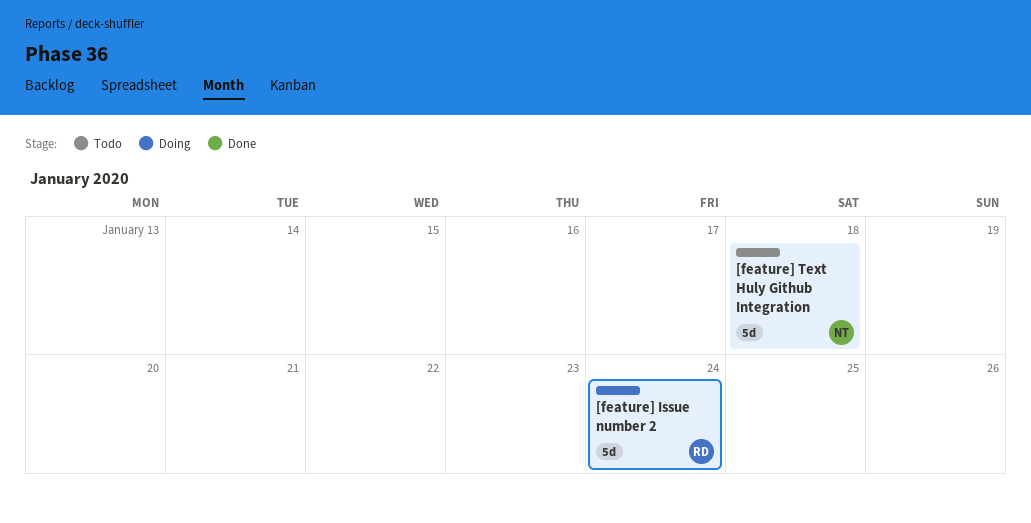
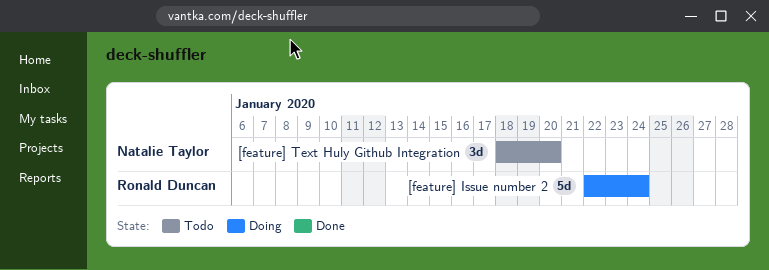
[feature] Text Huly Github Integration, estimate: 5d -> 3d
[feature] Text Huly Github Integration, due: Jan 18 -> Jan 20

